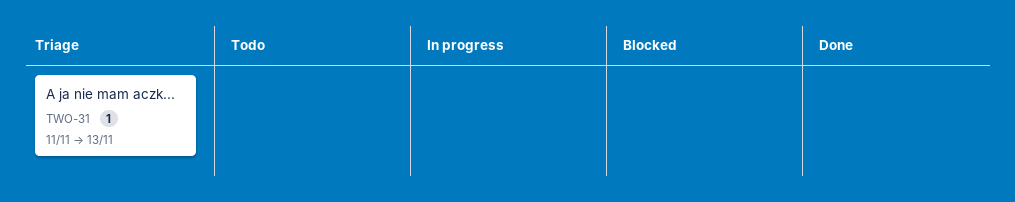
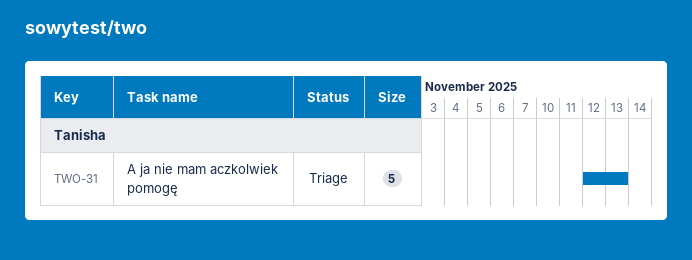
TWO-31, estimate: 1 -> 5
TWO-31, start: Nov 11 -> Nov 12

